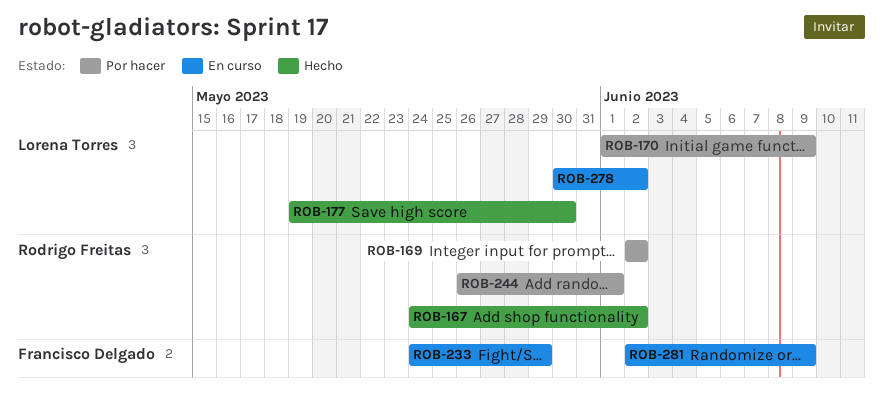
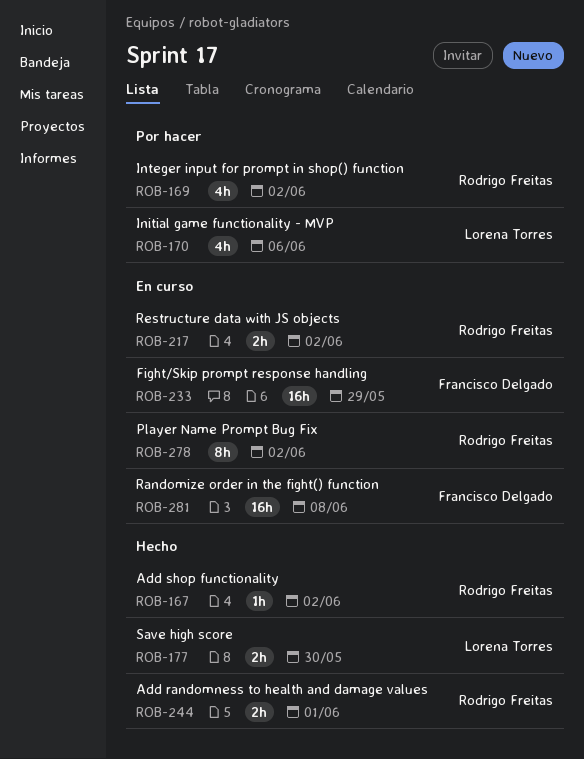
ROB-170, due: Jun 9 -> Jun 6
ROB-217: none -> present
ROB-244, status: Por hacer -> Hecho
ROB-278, owner: Lorena Torres -> Rodrigo Freitas
ROB-281, due: Jun 9 -> Jun 8

